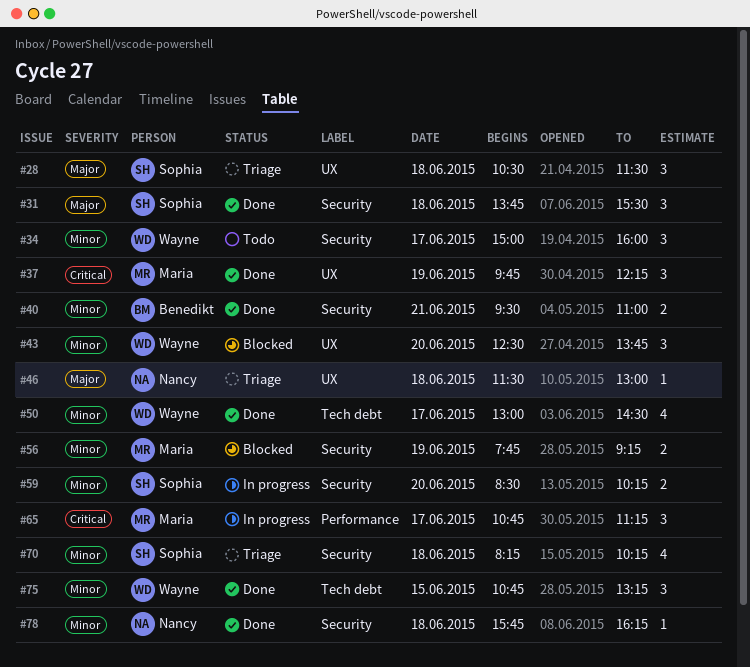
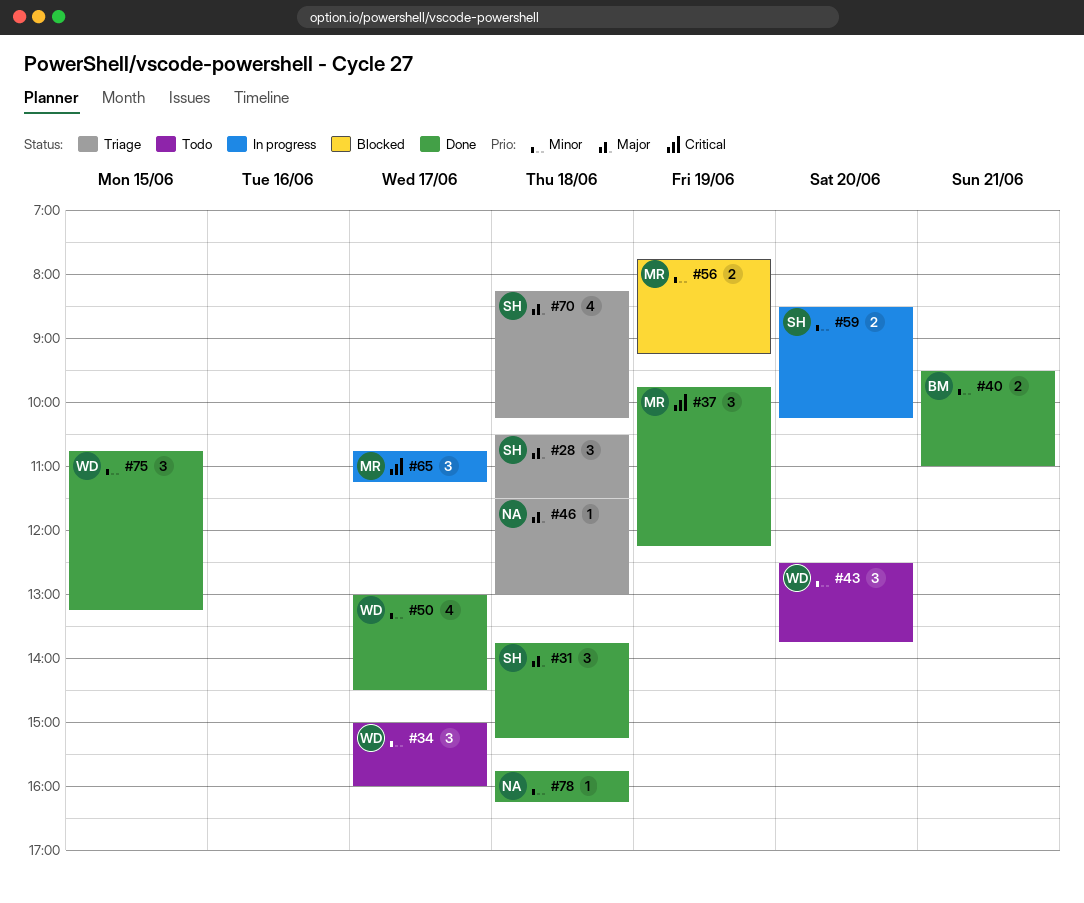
#31, ends: 15:30 -> 15:15
#43, status: Blocked -> Todo
#70, priority: Minor -> Major

